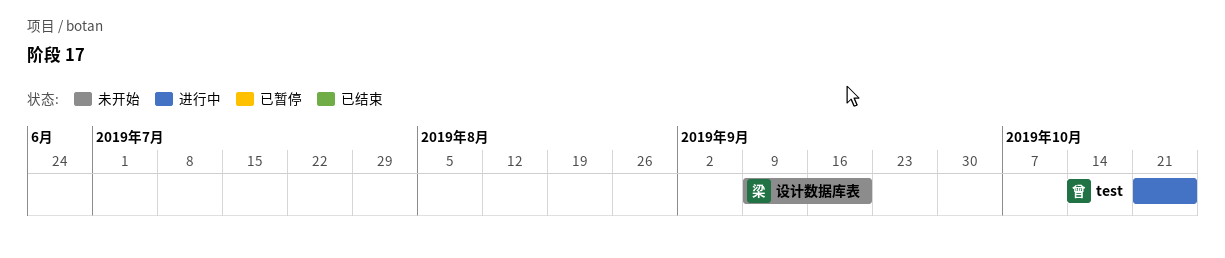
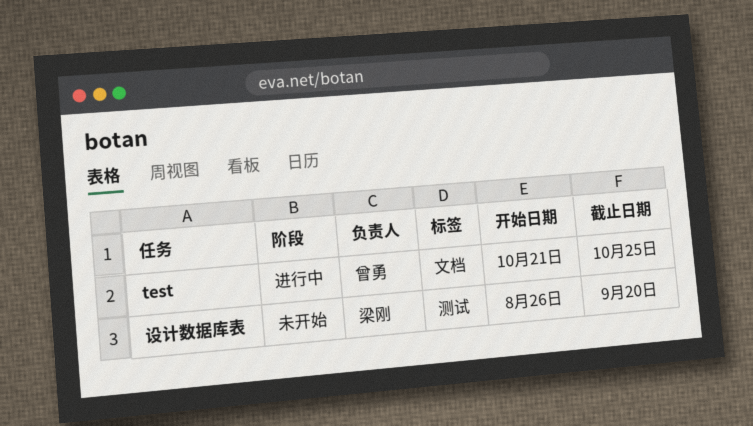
设计数据库表, start: Sep 9 -> Aug 26

